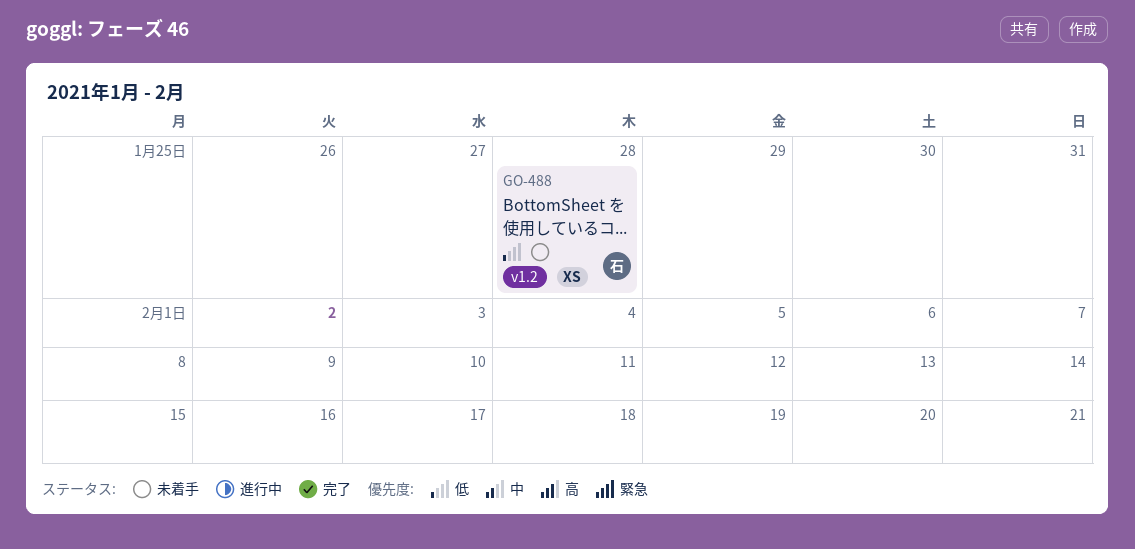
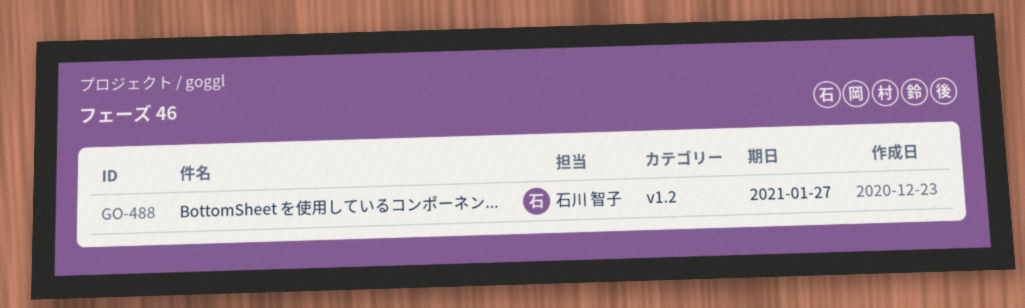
GO-488, due: Jan 28 -> Jan 27

